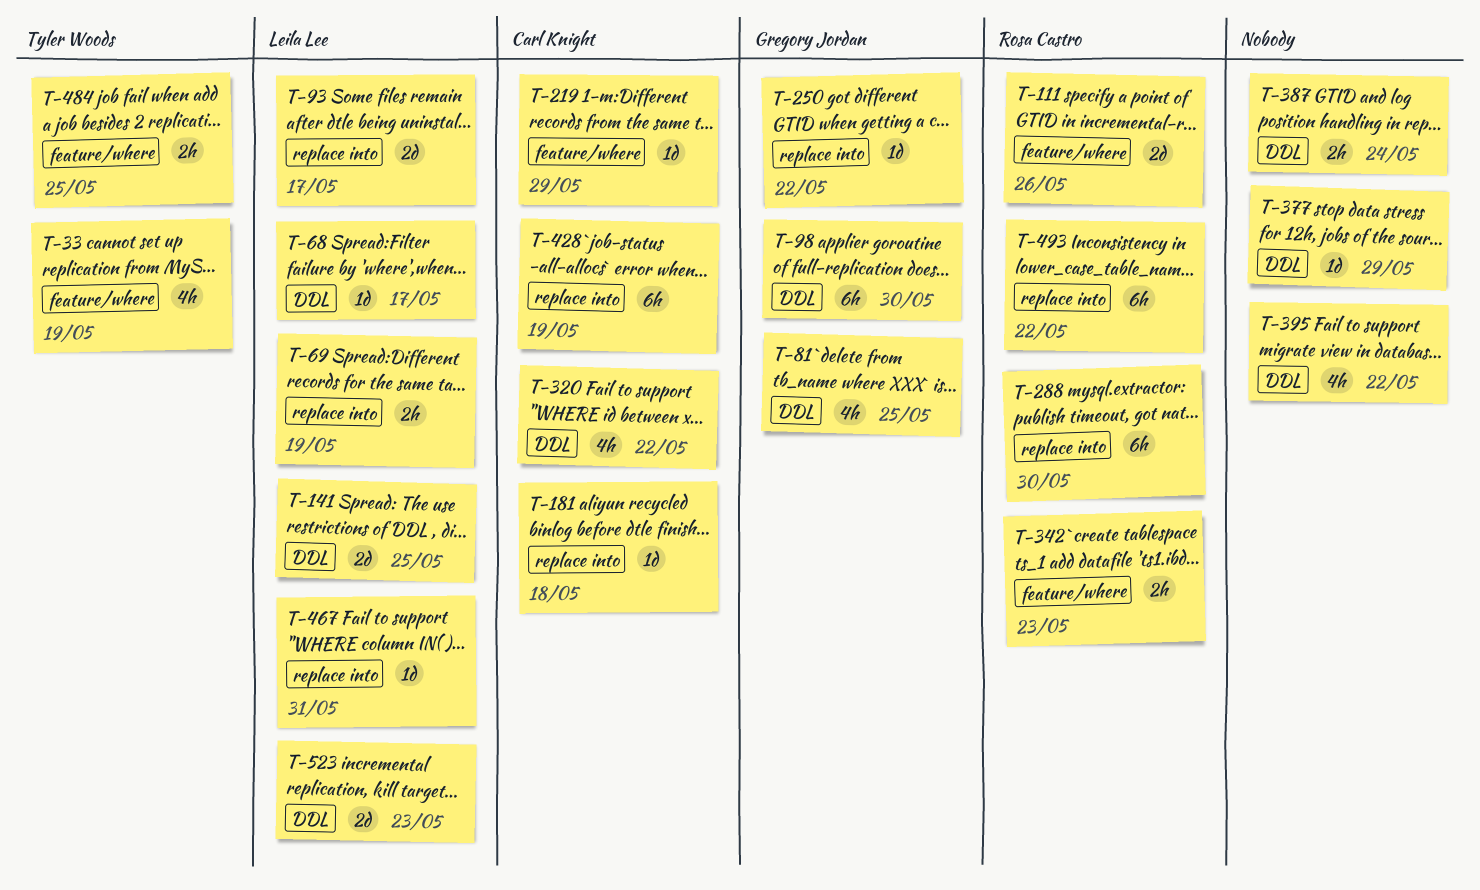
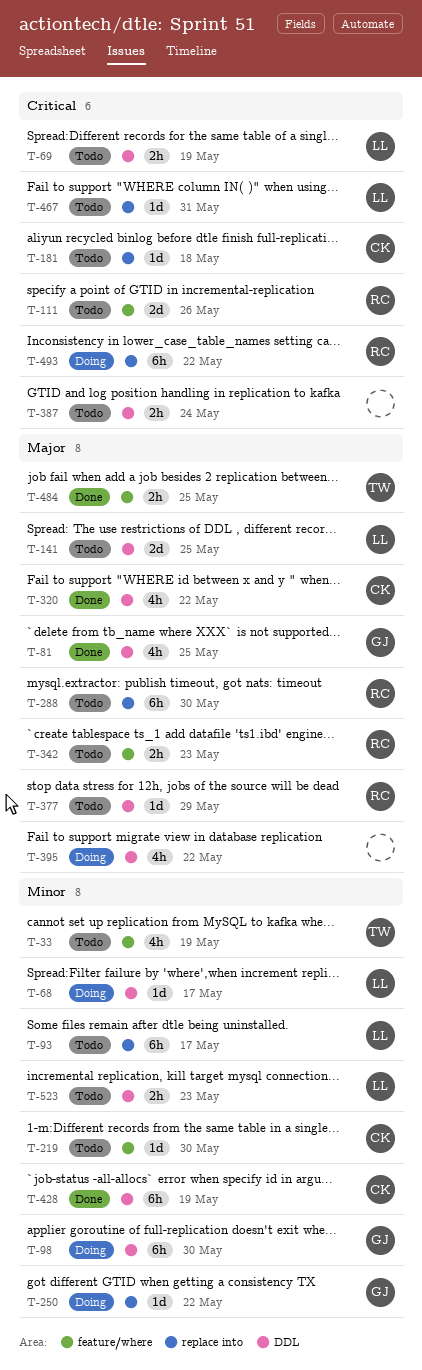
T-69, label: replace into -> DDL
T-93, estimate: 2d -> 6h
T-219, due: May 29 -> May 30
T-377, owner: none -> Rosa Castro
T-428, label: replace into -> DDL
T-523, estimate: 2d -> 2h

